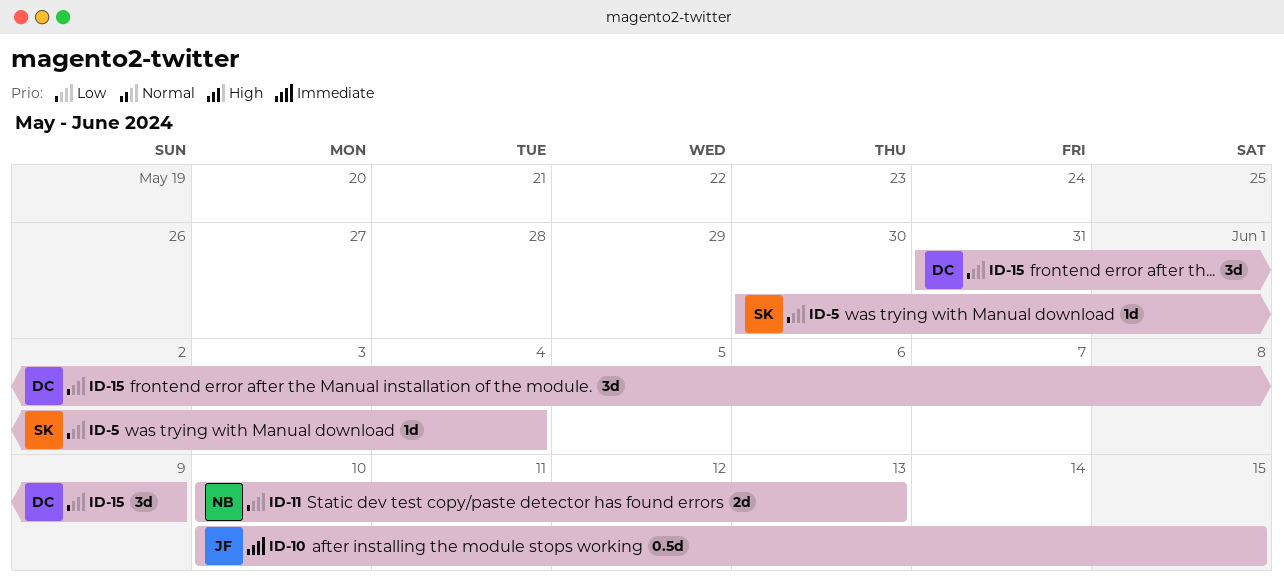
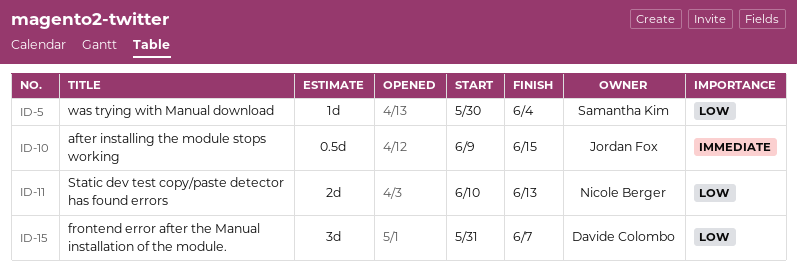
ID-10, start: Jun 10 -> Jun 9
ID-15, due: Jun 9 -> Jun 7

